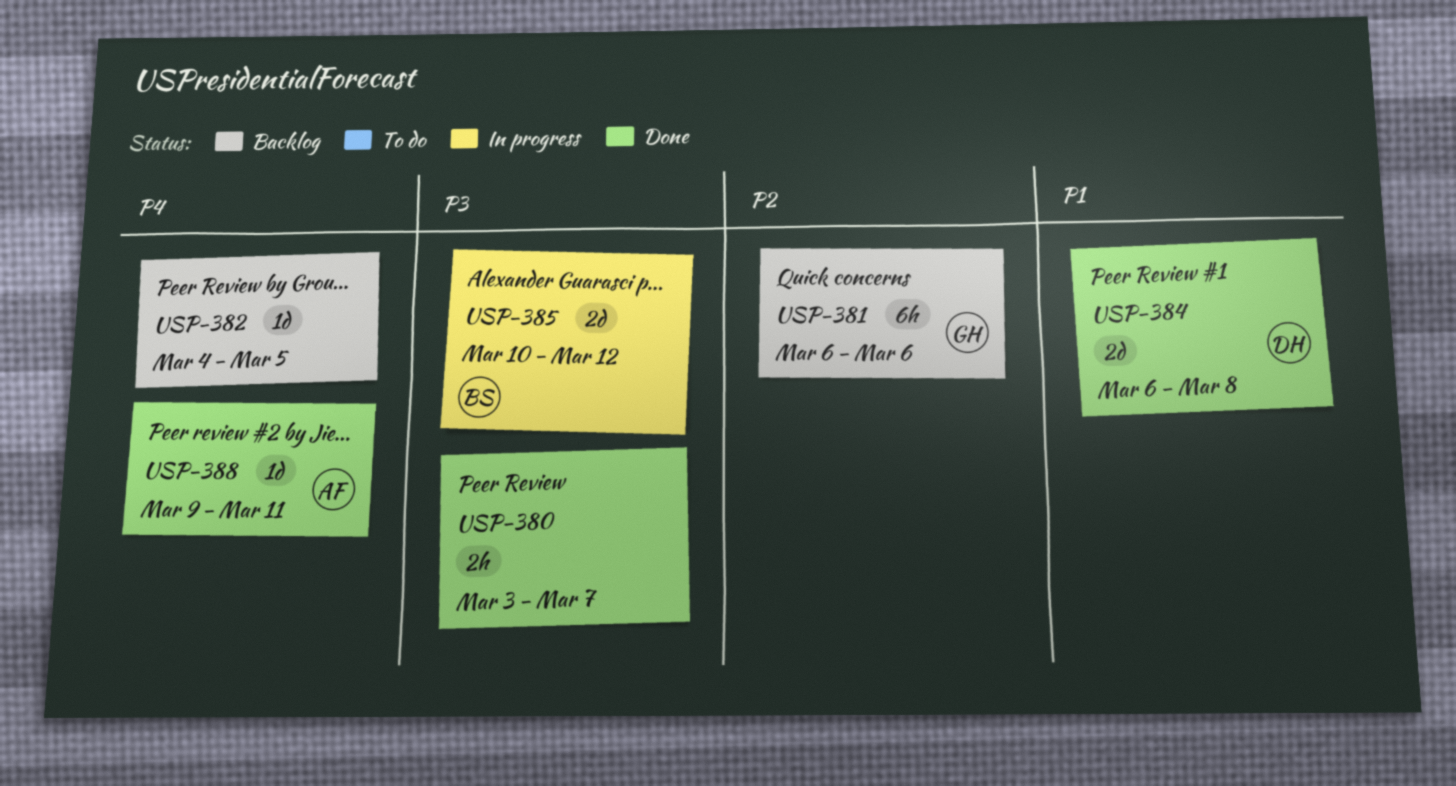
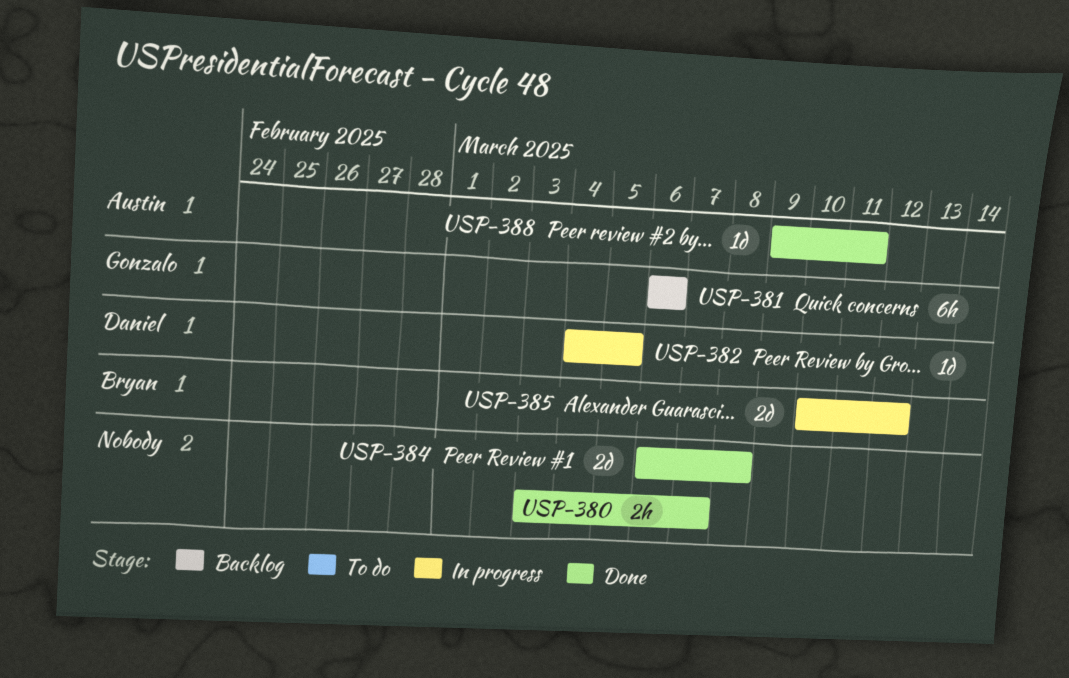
USP-382, status: Backlog -> In progress
USP-382, owner: none -> Daniel
USP-384, owner: Daniel -> none

